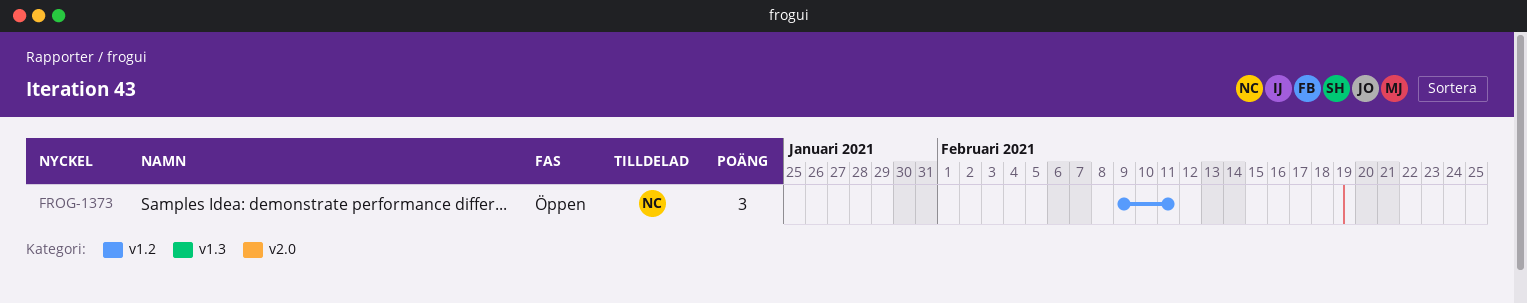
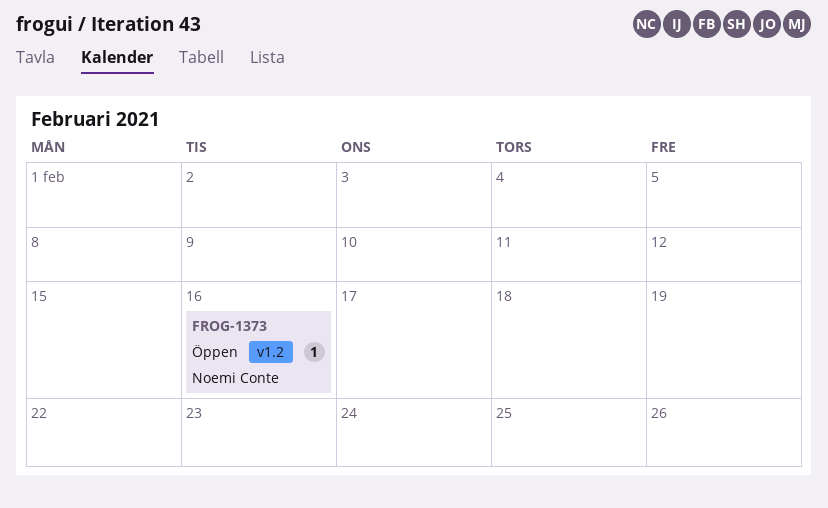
FROG-1373, estimate: 3 -> 1
FROG-1373, due: Feb 11 -> Feb 16

